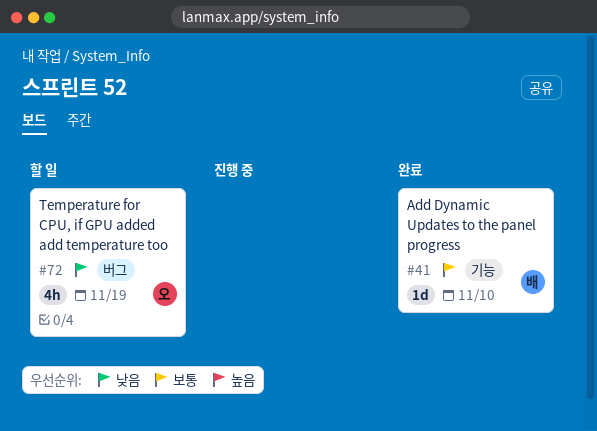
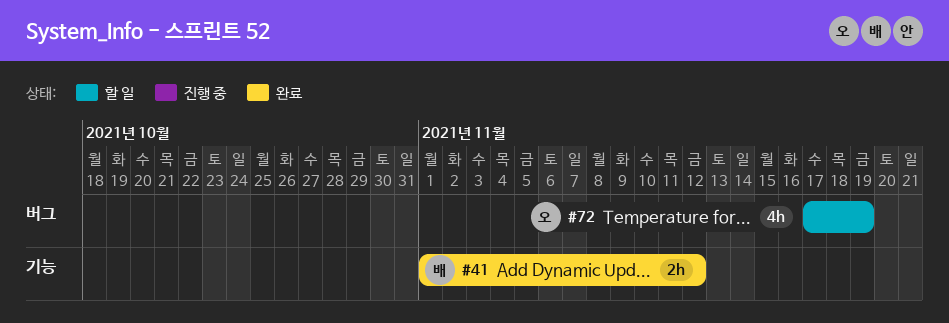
#41, estimate: 1d -> 2h
#41, due: Nov 10 -> Nov 12

